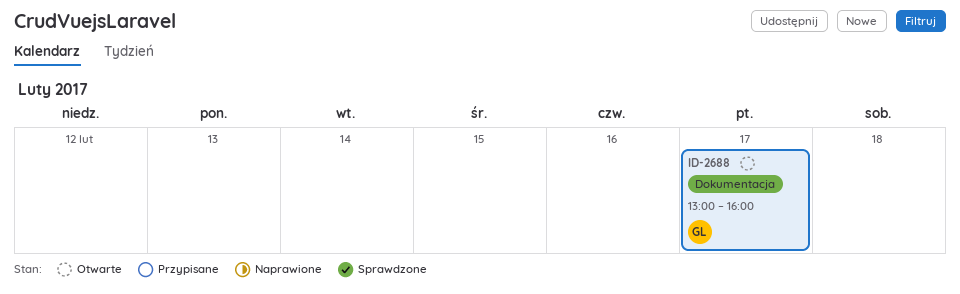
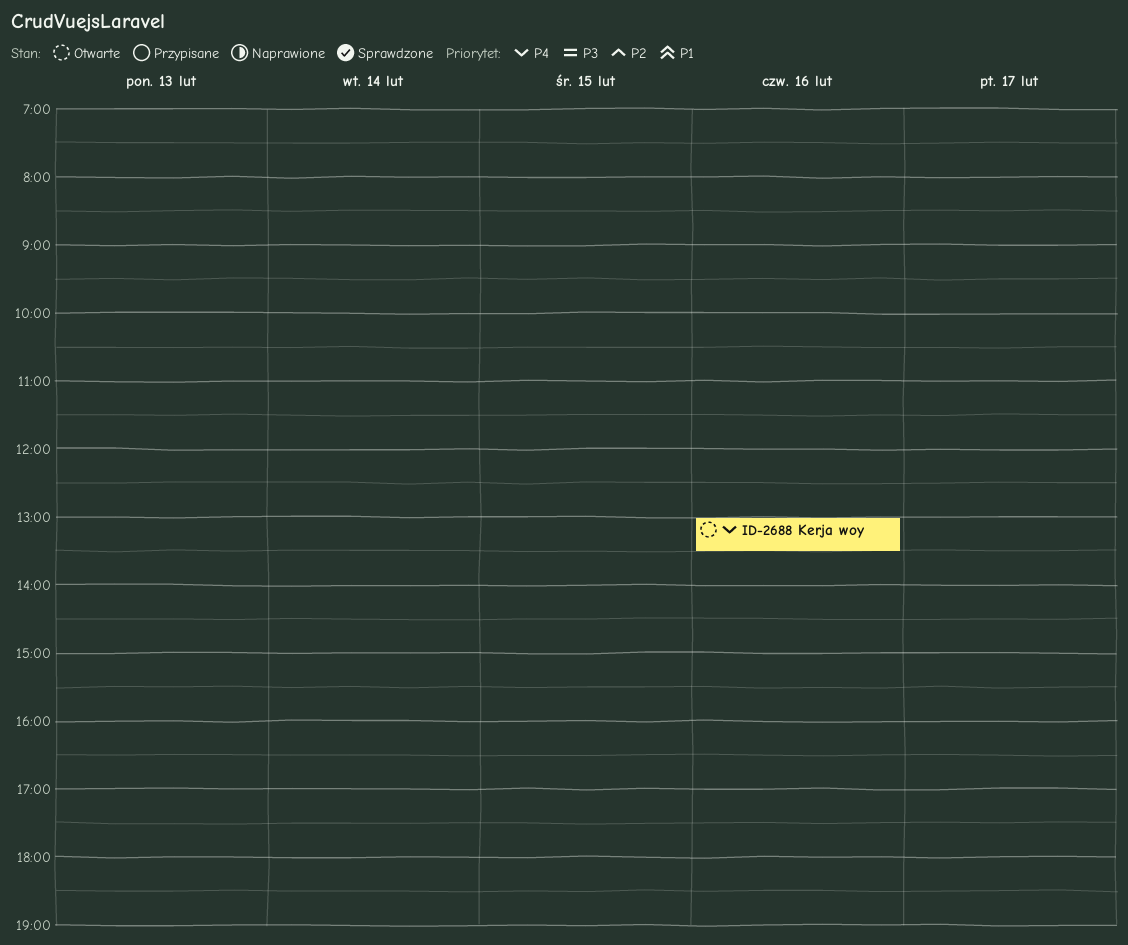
ID-2688, day: Feb 17 -> Feb 16
ID-2688, ends: 16:00 -> 13:30

